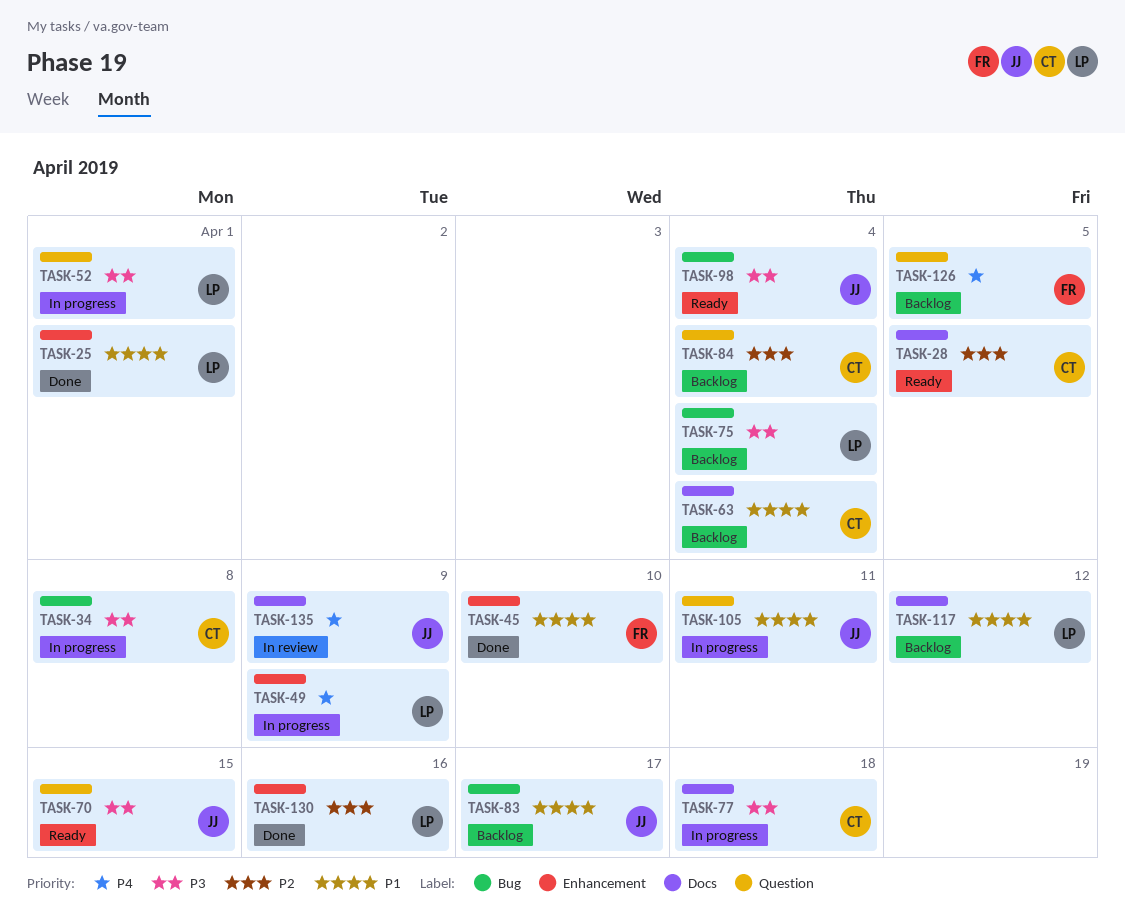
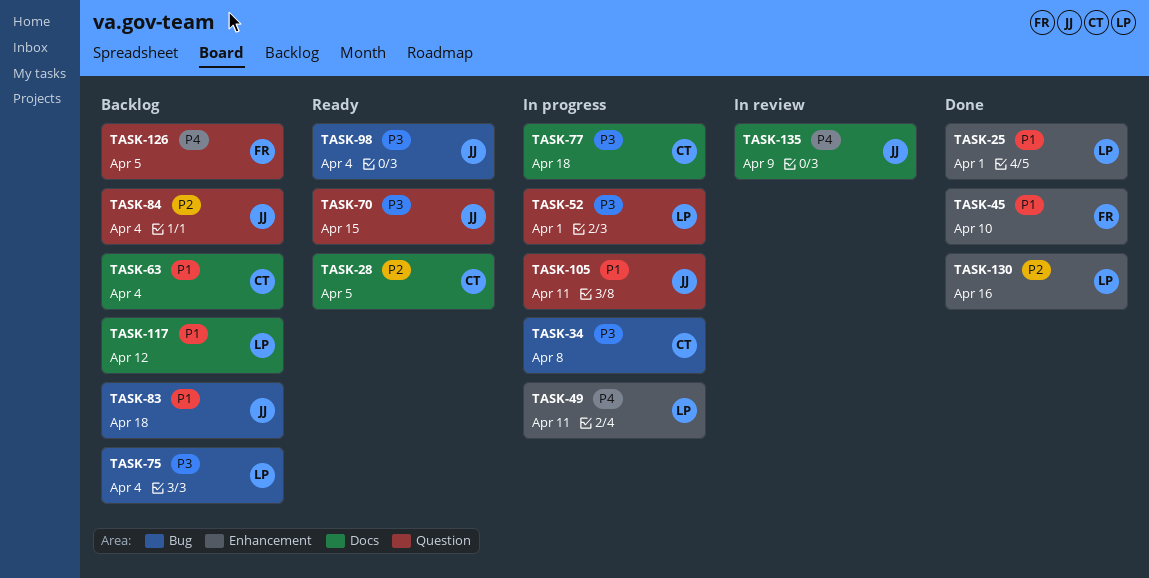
TASK-49, due: Apr 9 -> Apr 11
TASK-83, due: Apr 17 -> Apr 18
TASK-84, owner: CT -> JJ

